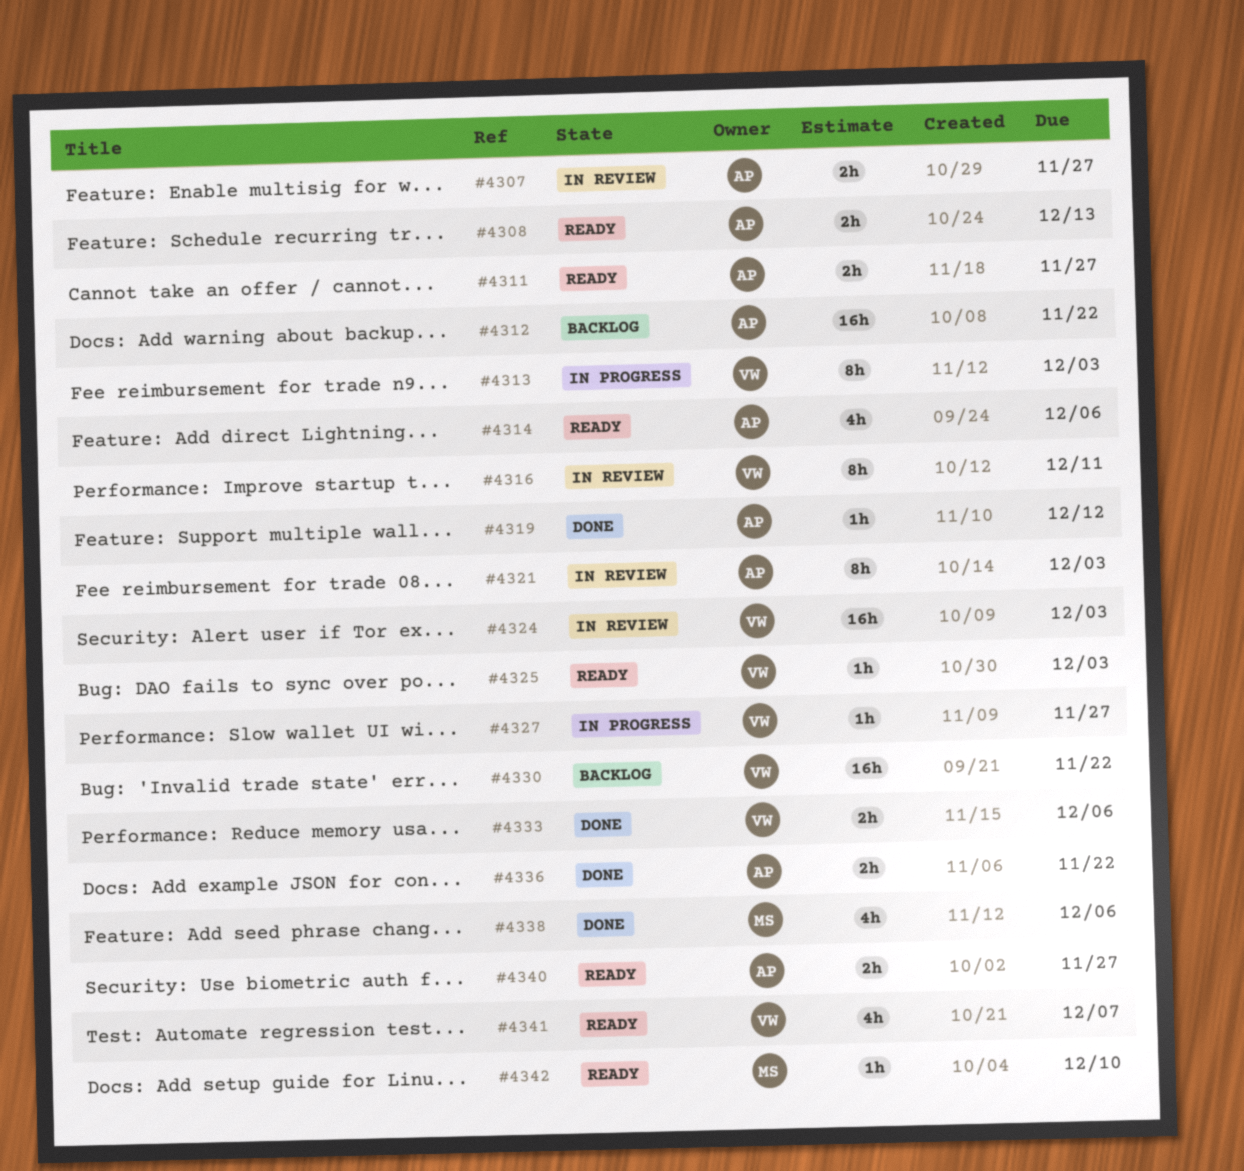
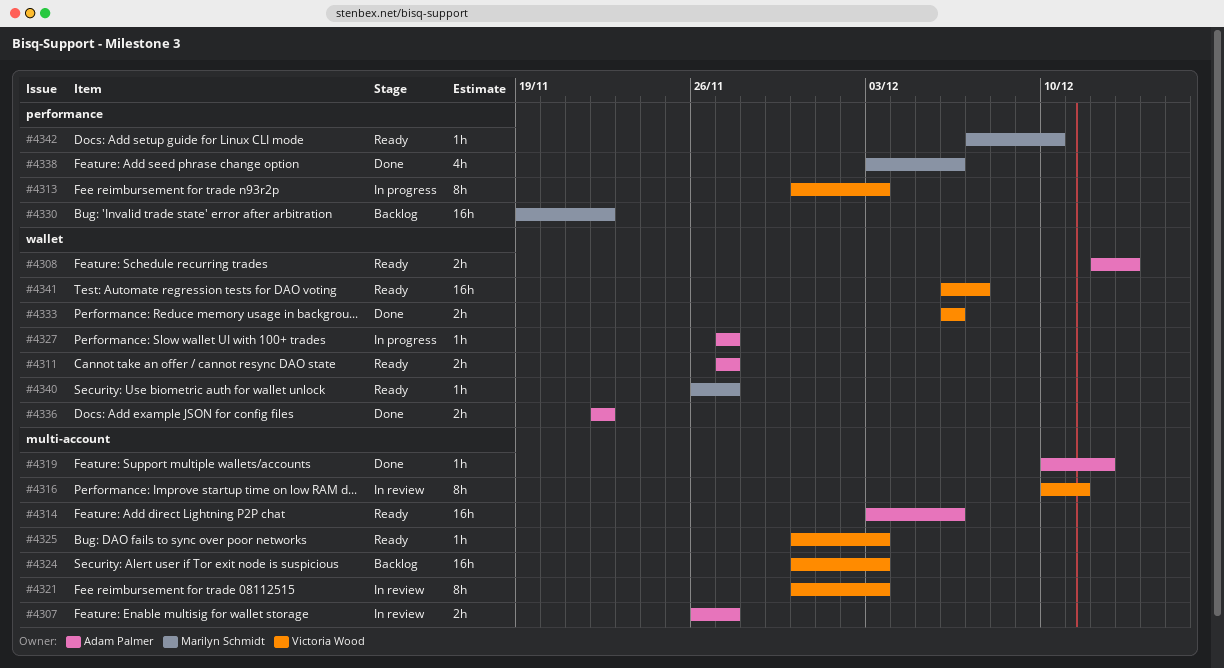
#4312: present -> none
#4314, estimate: 4h -> 16h
#4321, owner: Adam Palmer -> Victoria Wood
#4324, status: In review -> Backlog
#4327, owner: Victoria Wood -> Adam Palmer
#4330, owner: Victoria Wood -> Marilyn Schmidt
#4340, owner: Adam Palmer -> Marilyn Schmidt
#4340, estimate: 2h -> 1h
#4341, estimate: 4h -> 16h

